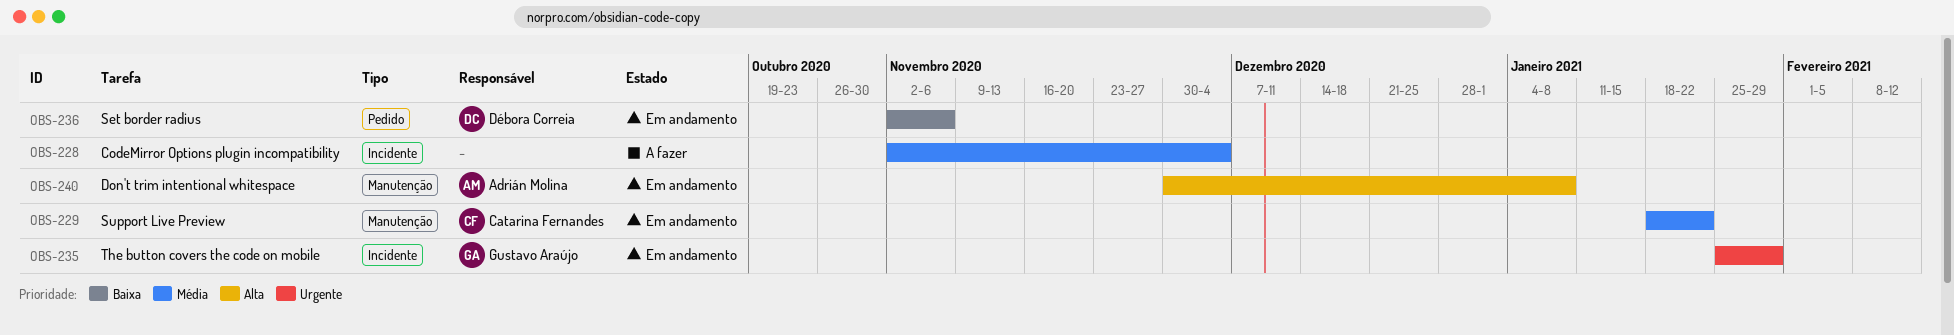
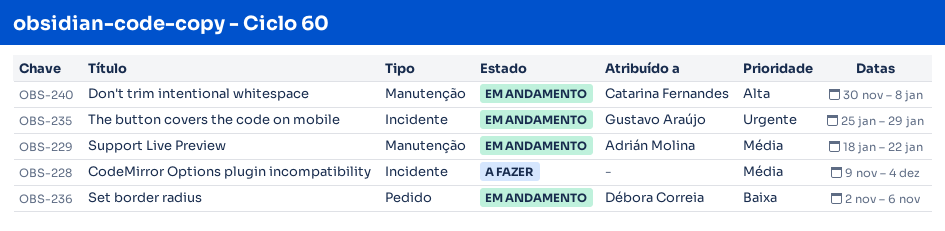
OBS-228, start: Nov 2 -> Nov 9
OBS-229, owner: Catarina Fernandes -> Adrián Molina
OBS-240, owner: Adrián Molina -> Catarina Fernandes

